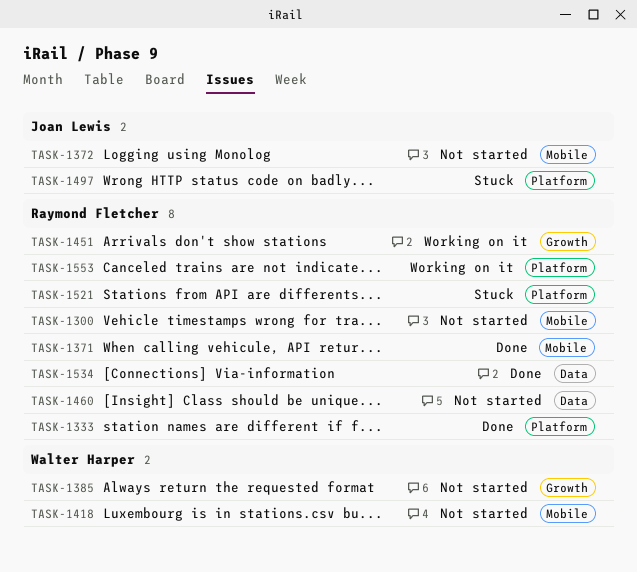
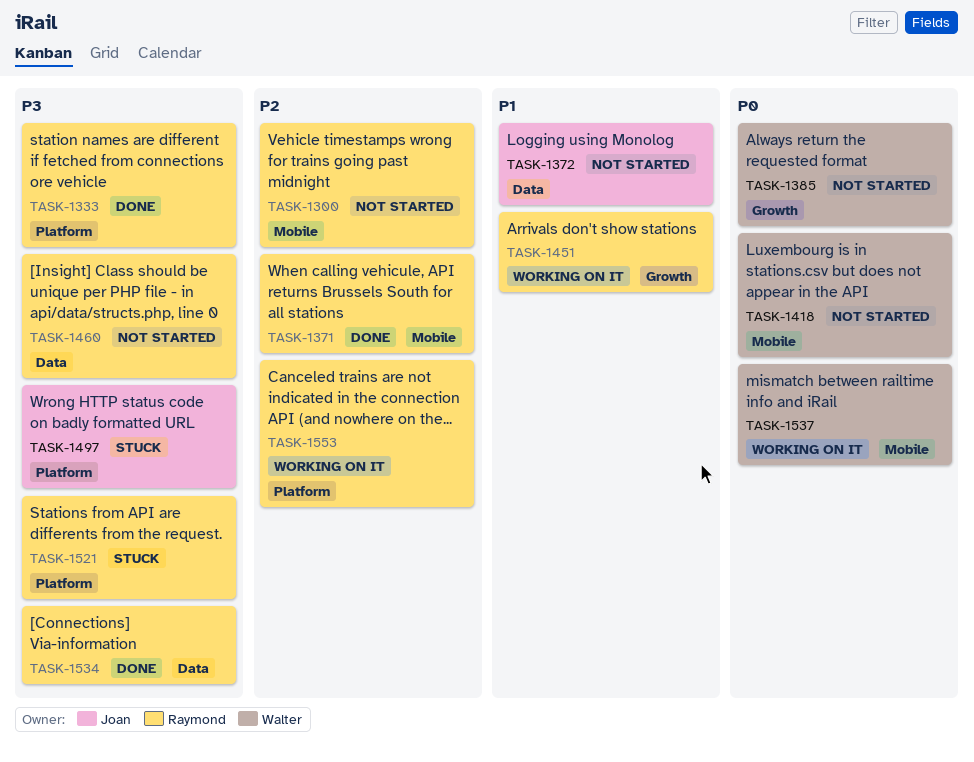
TASK-1372, label: Mobile -> Data
TASK-1537: none -> present

